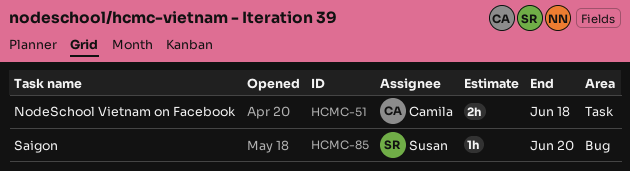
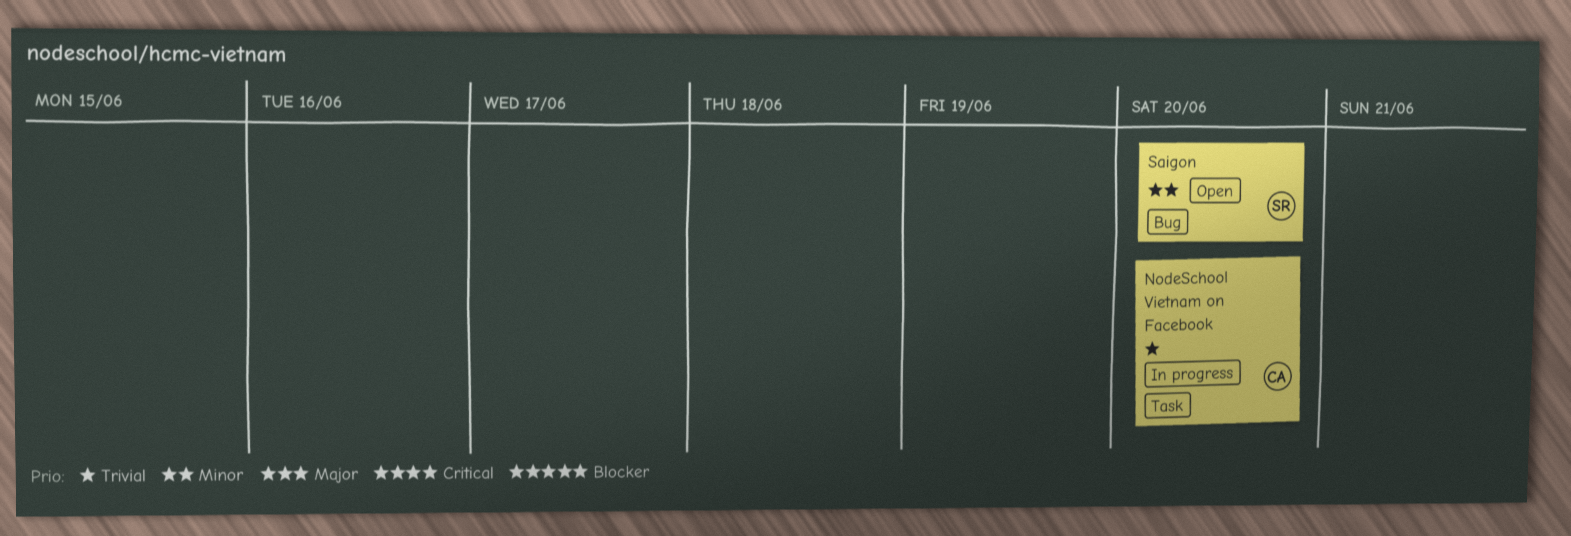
NodeSchool Vietnam on Facebook, due: Jun 18 -> Jun 20

